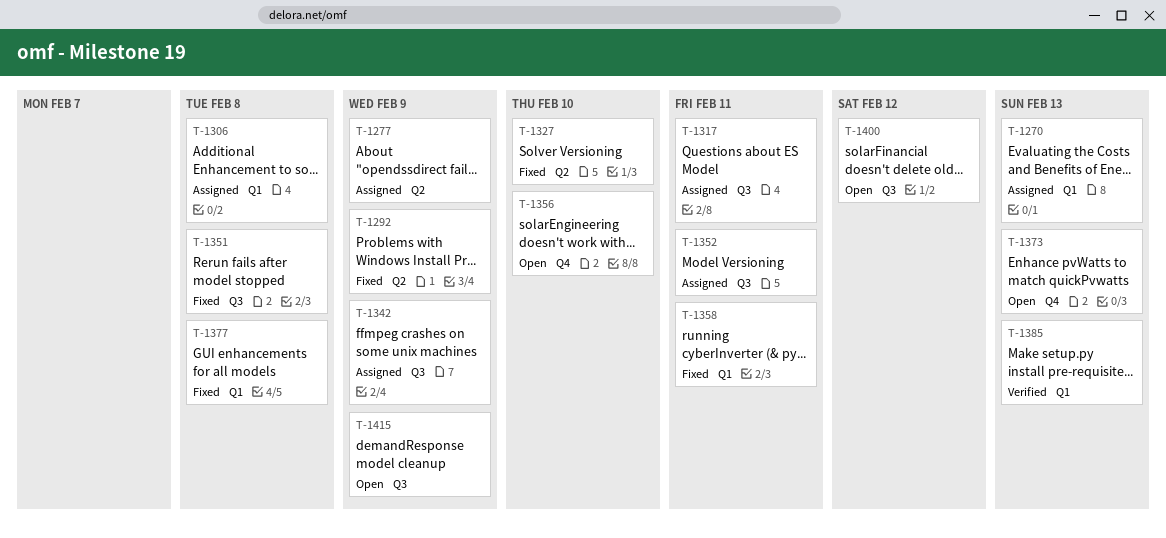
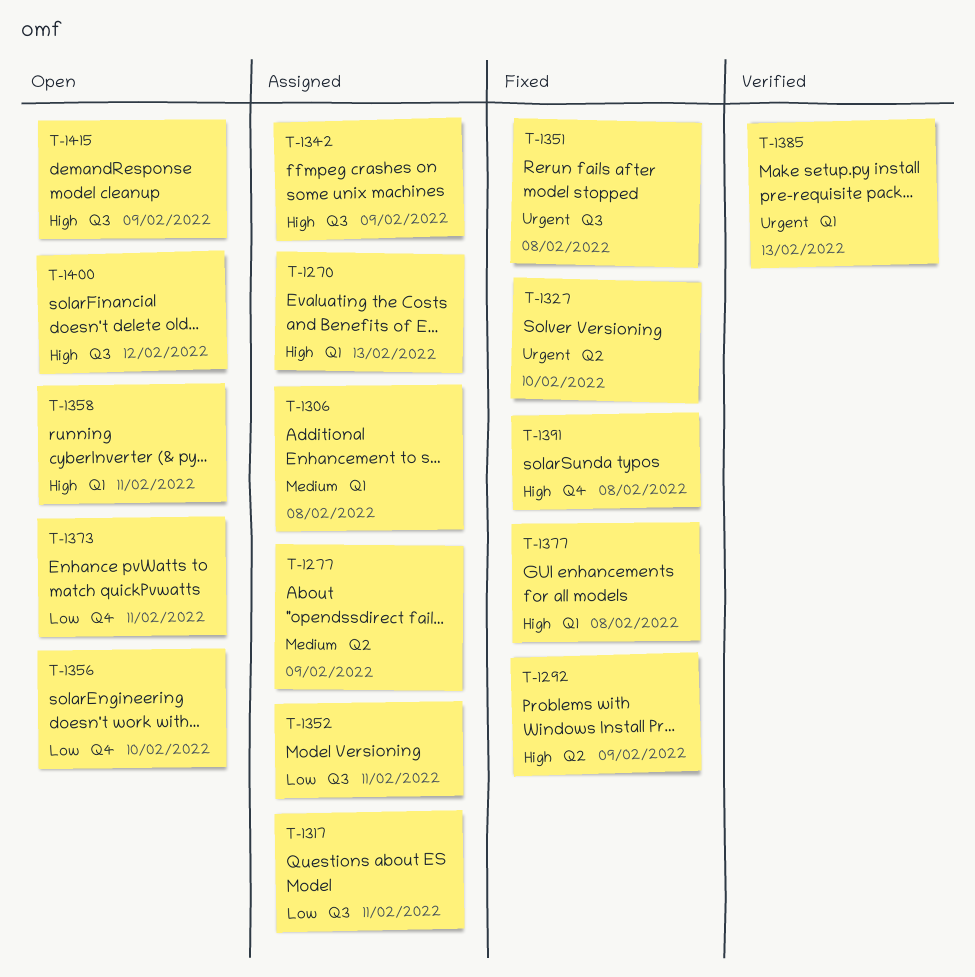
T-1358, status: Fixed -> Open
T-1373, due: Feb 13 -> Feb 11
T-1391: none -> present

